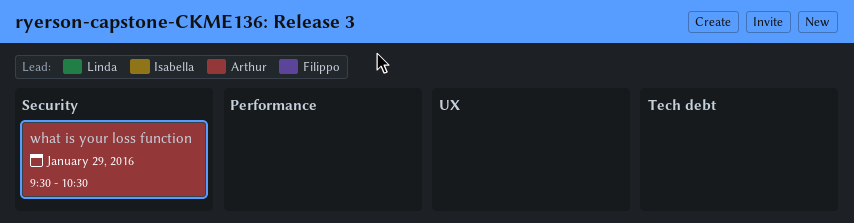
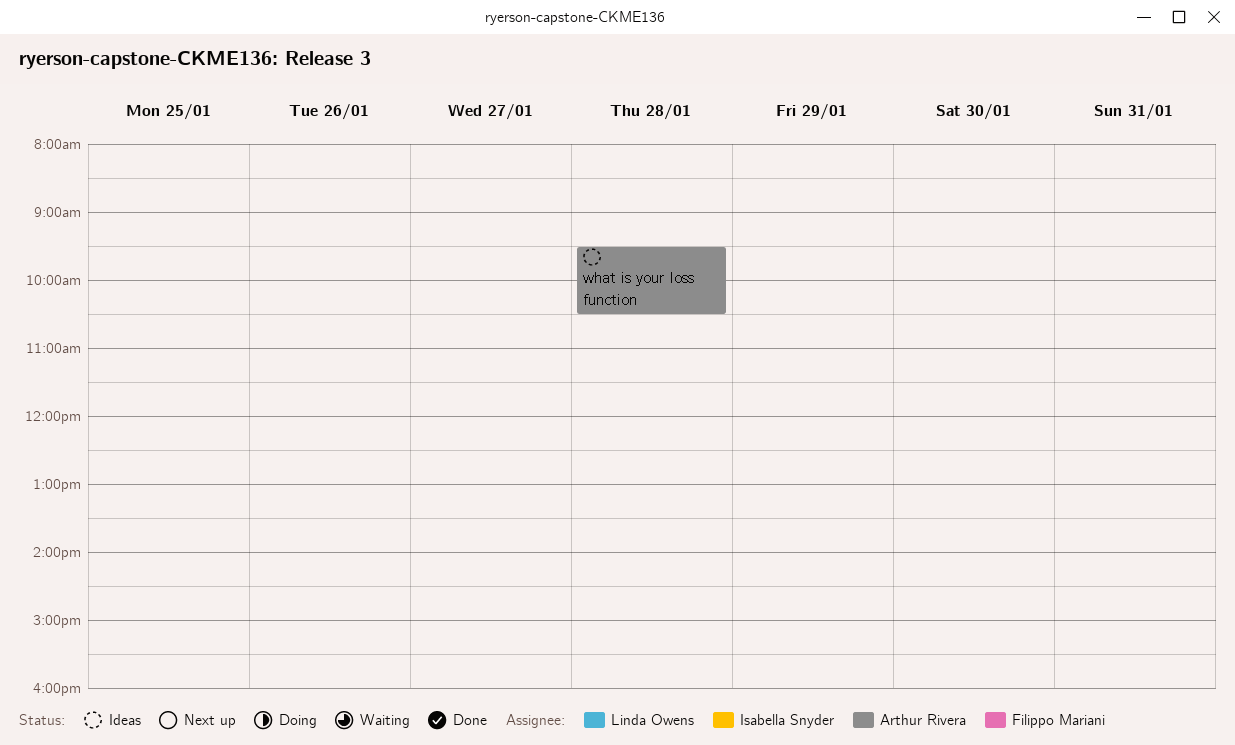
what is your loss function, day: Jan 29 -> Jan 28

